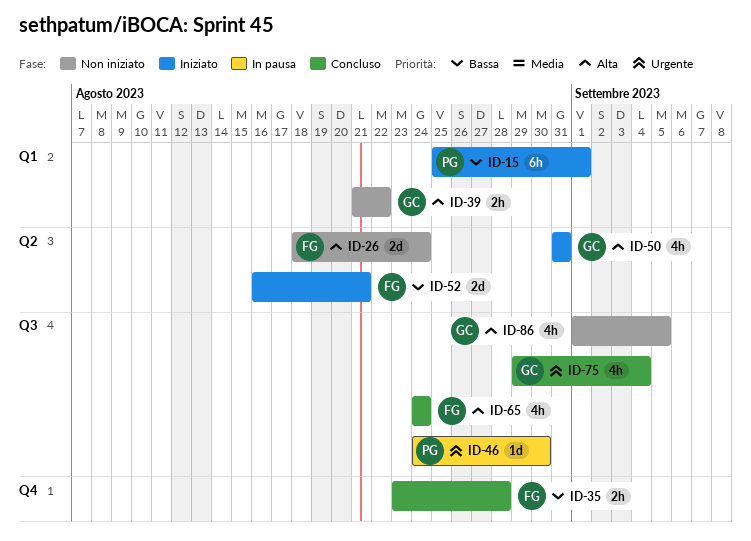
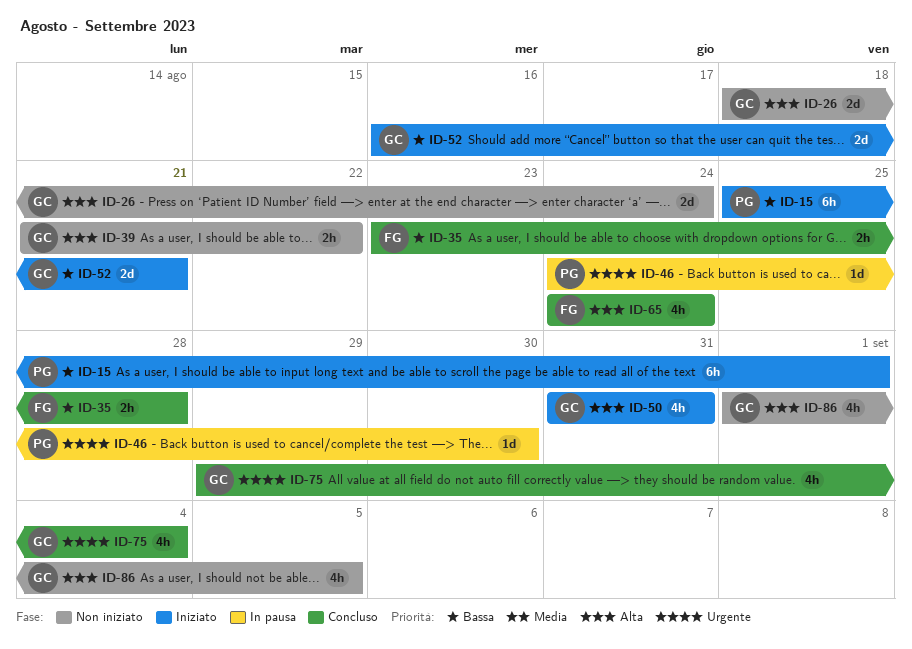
ID-26, owner: FG -> GC
ID-52, owner: FG -> GC

